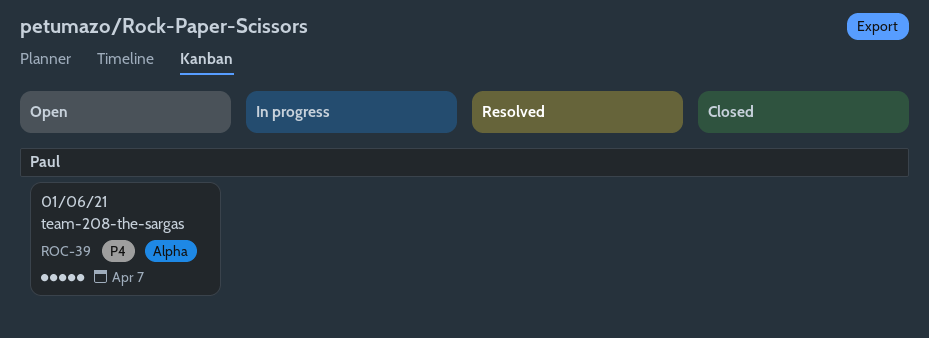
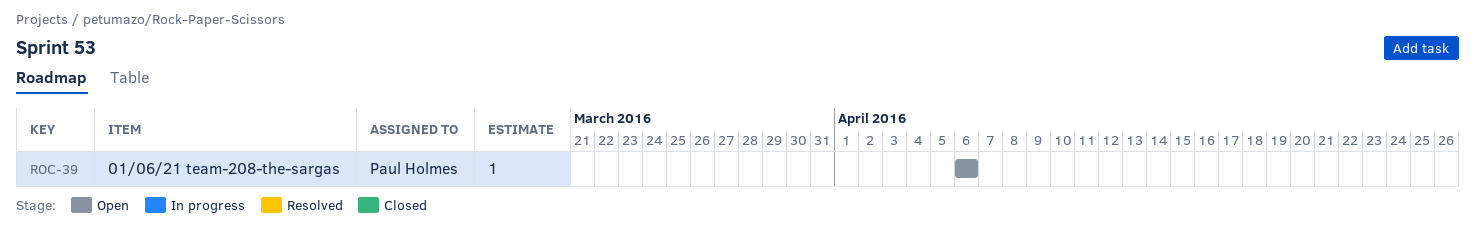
ROC-39, estimate: 5 -> 1
ROC-39, due: Apr 7 -> Apr 6

